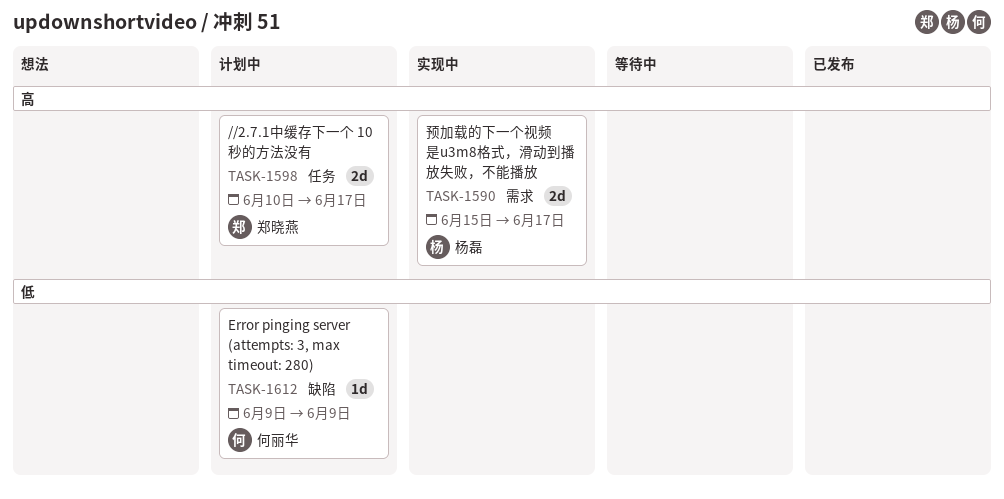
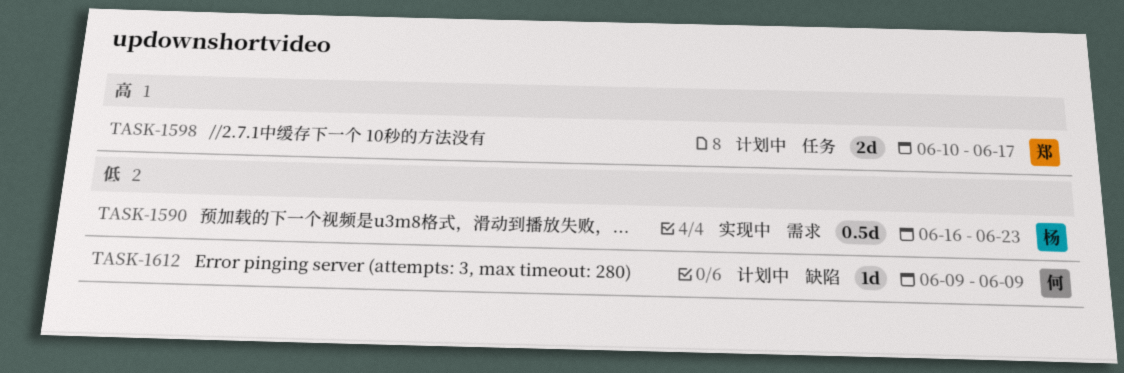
TASK-1590, priority: 高 -> 低
TASK-1590, estimate: 2d -> 0.5d
TASK-1590, start: Jun 15 -> Jun 16
TASK-1590, due: Jun 17 -> Jun 23

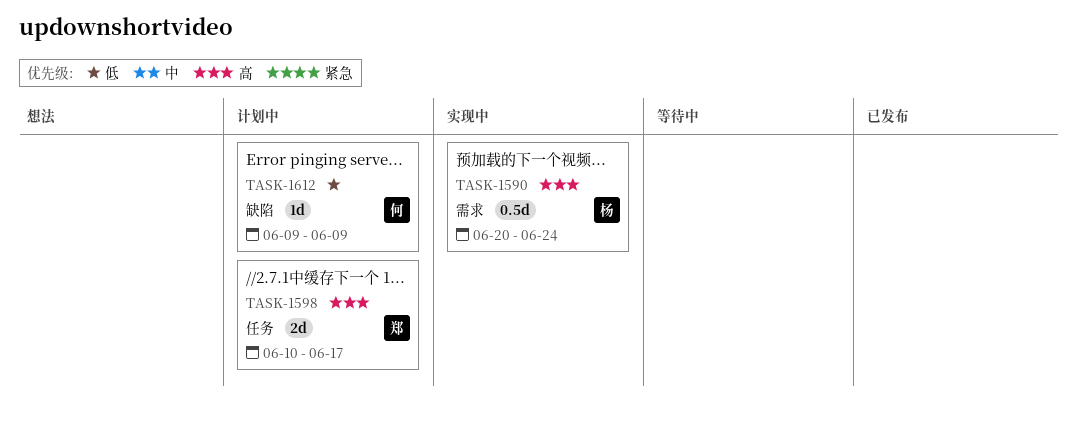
TASK-1590, priority: 低 -> 高
TASK-1590, start: Jun 16 -> Jun 20
TASK-1590, due: Jun 23 -> Jun 24

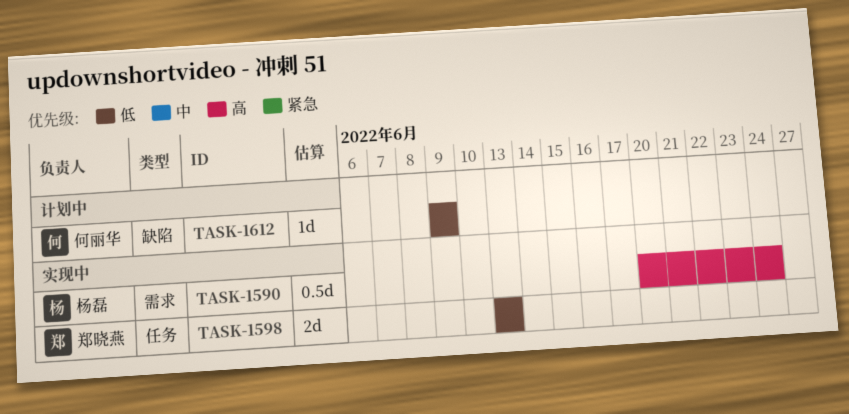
TASK-1598, status: 计划中 -> 实现中
TASK-1598, priority: 高 -> 低
TASK-1598, start: Jun 10 -> Jun 13
TASK-1598, due: Jun 17 -> Jun 13

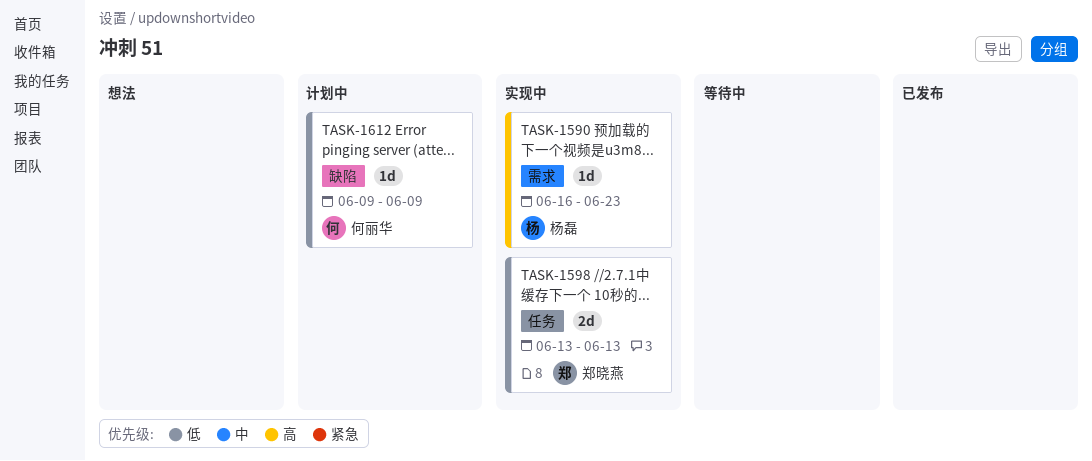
TASK-1590, estimate: 0.5d -> 1d
TASK-1590, start: Jun 20 -> Jun 16
TASK-1590, due: Jun 24 -> Jun 23

